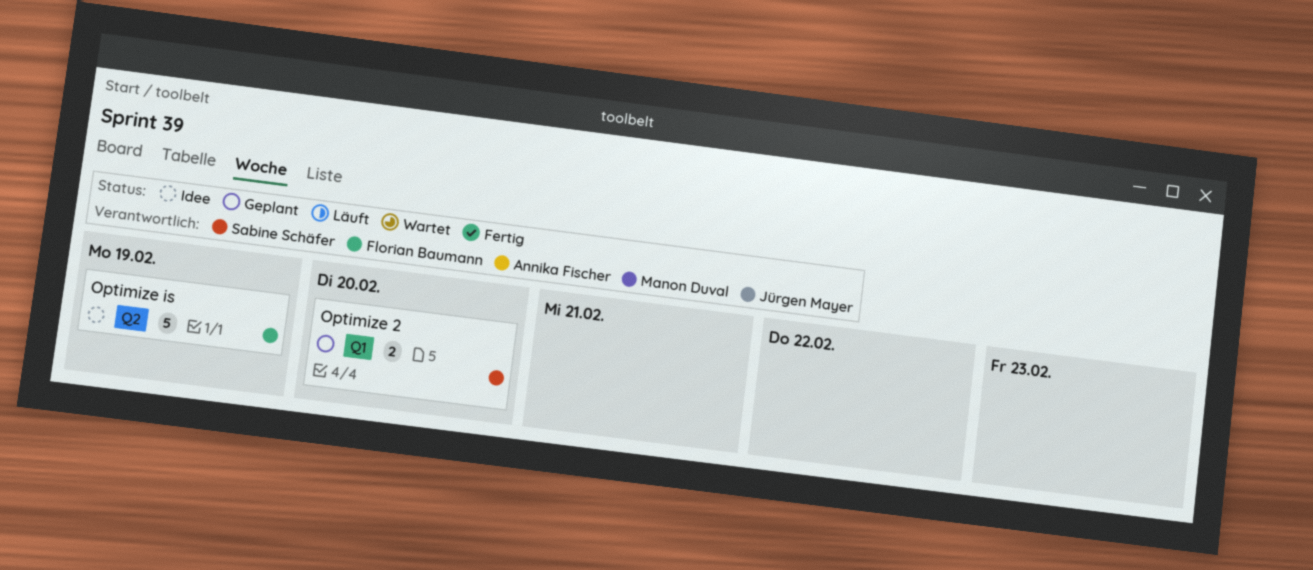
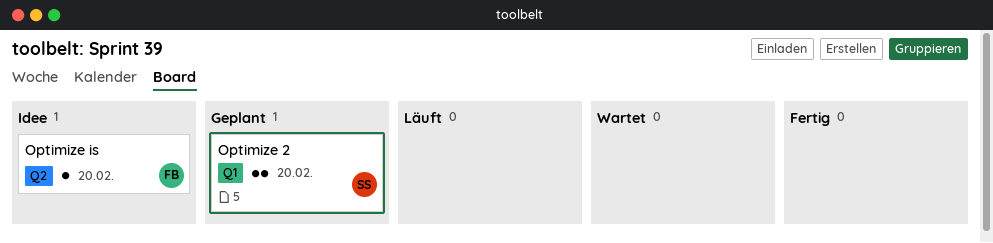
Optimize is, estimate: 5 -> 1
Optimize is, due: Feb 19 -> Feb 20

